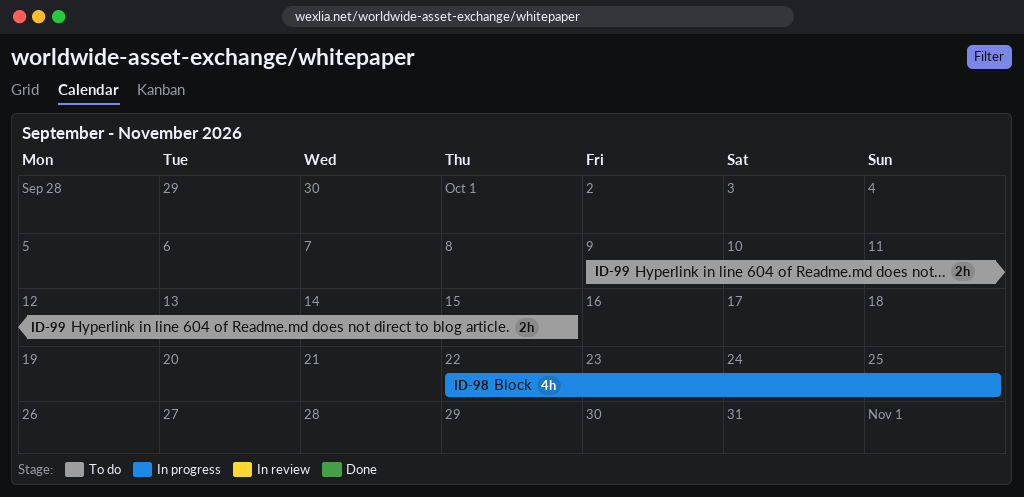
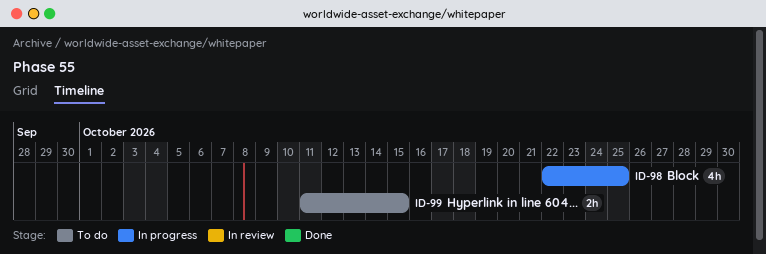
ID-99, start: Oct 9 -> Oct 11

